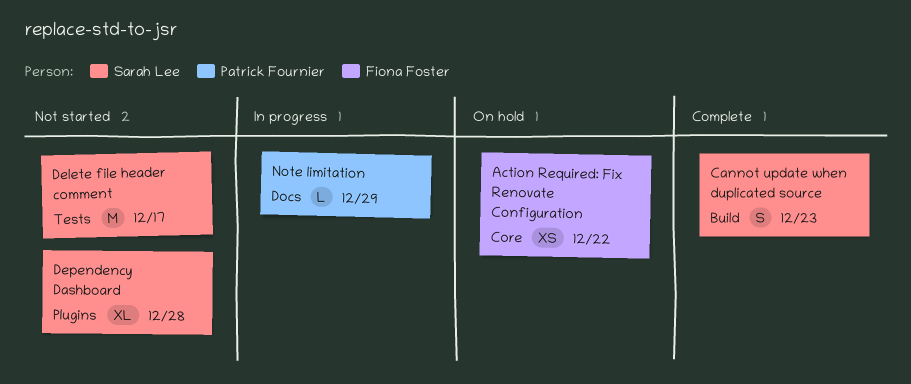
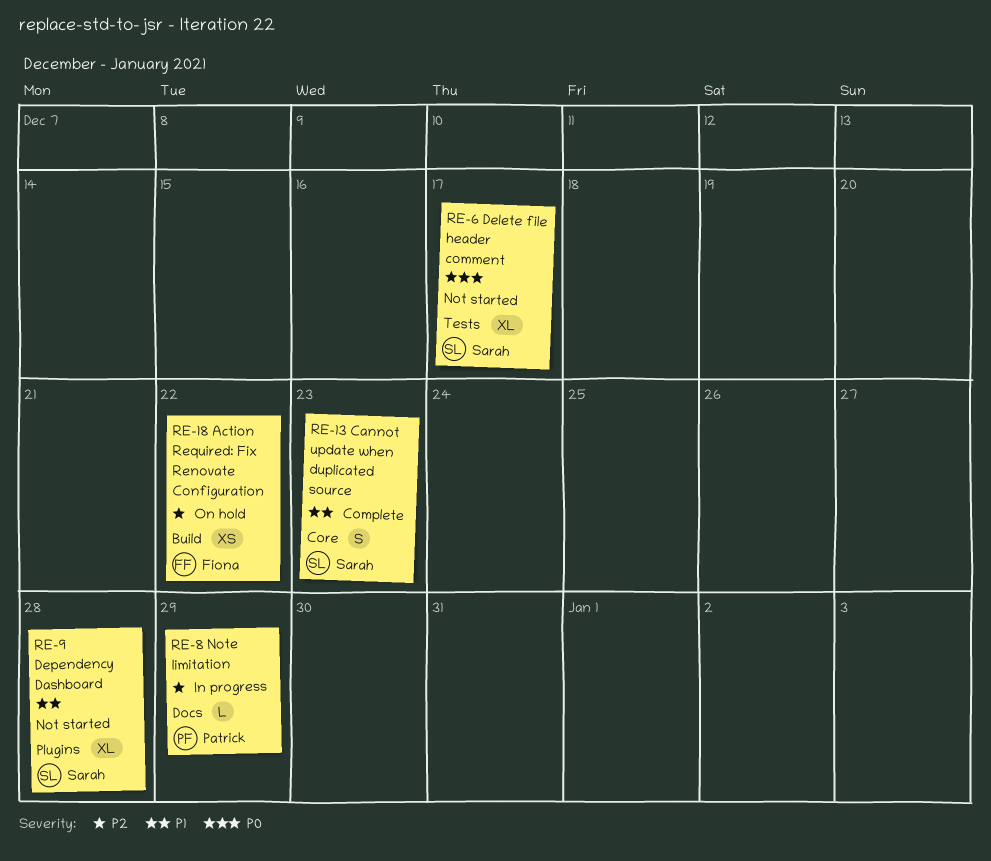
Action Required: Fix Renovate Configuration, label: Core -> Build
Cannot update when duplicated source, label: Build -> Core
Delete file header comment, estimate: M -> XL

